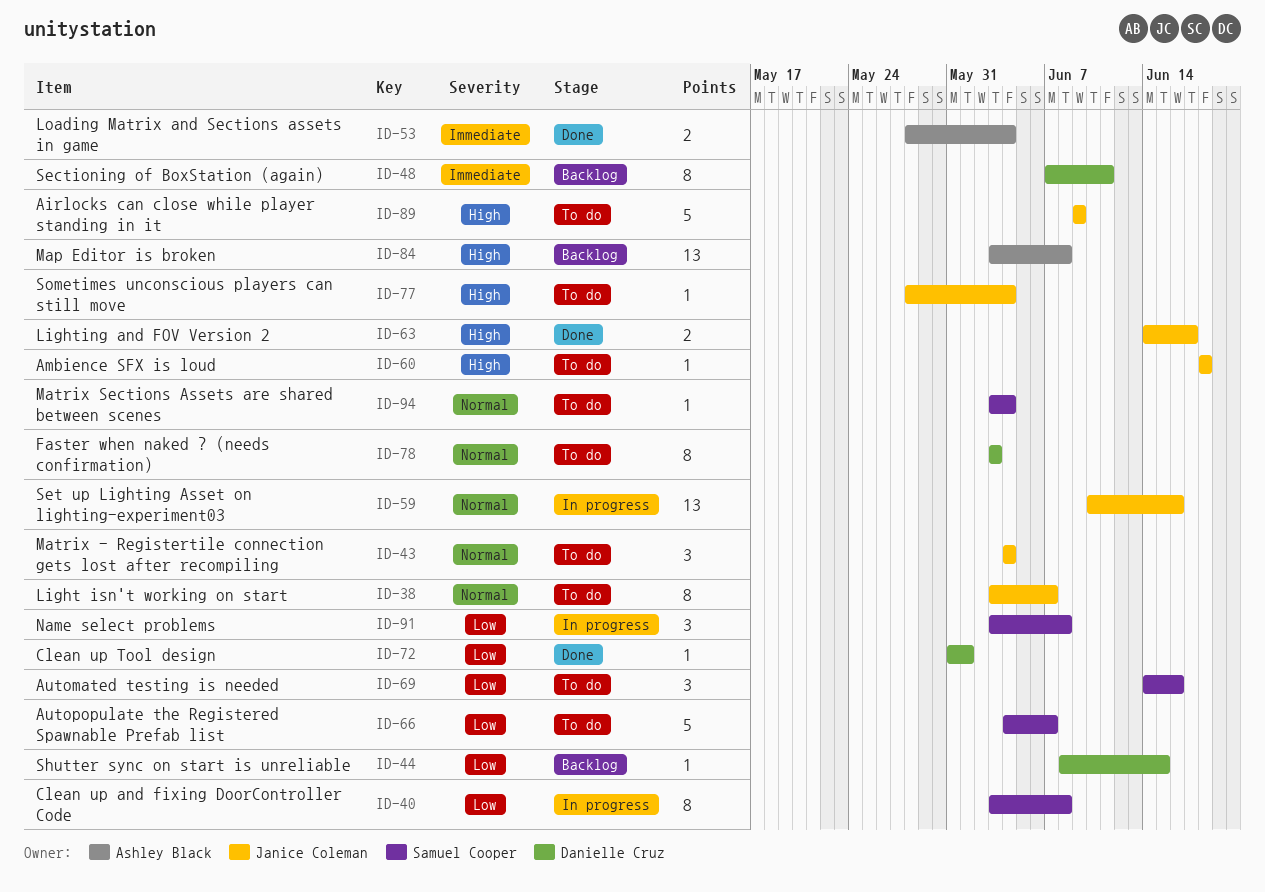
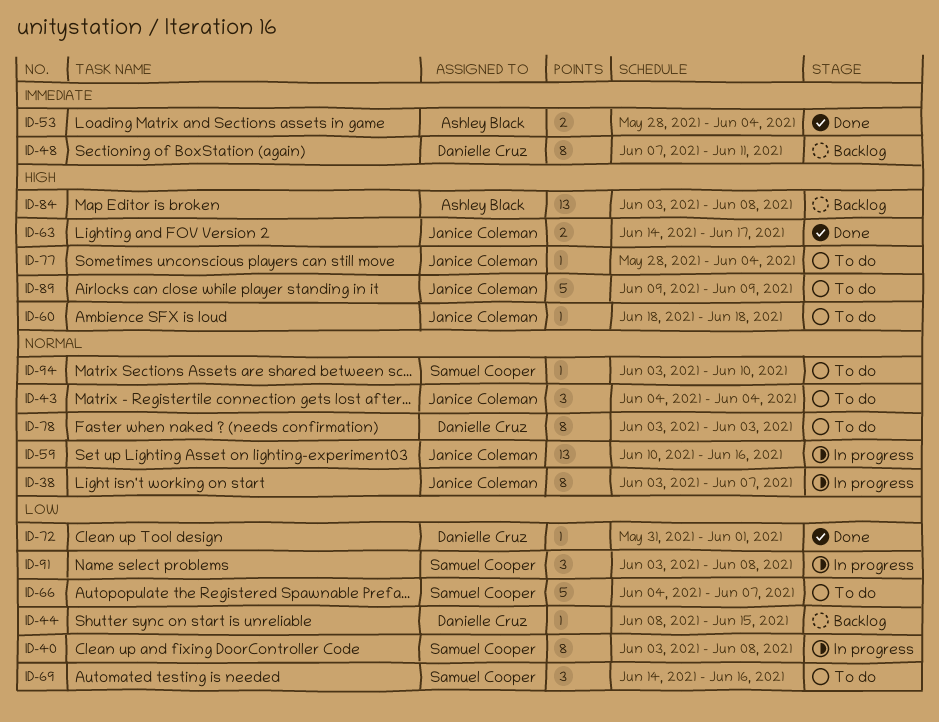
ID-38, status: To do -> In progress
ID-94, due: Jun 4 -> Jun 10

